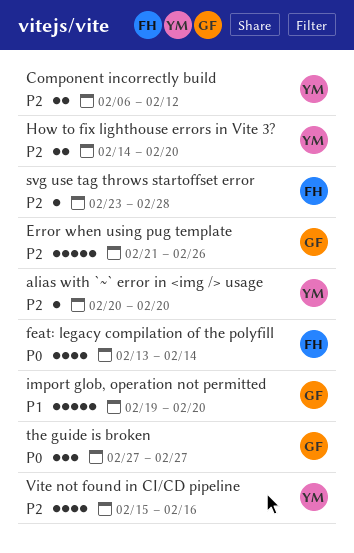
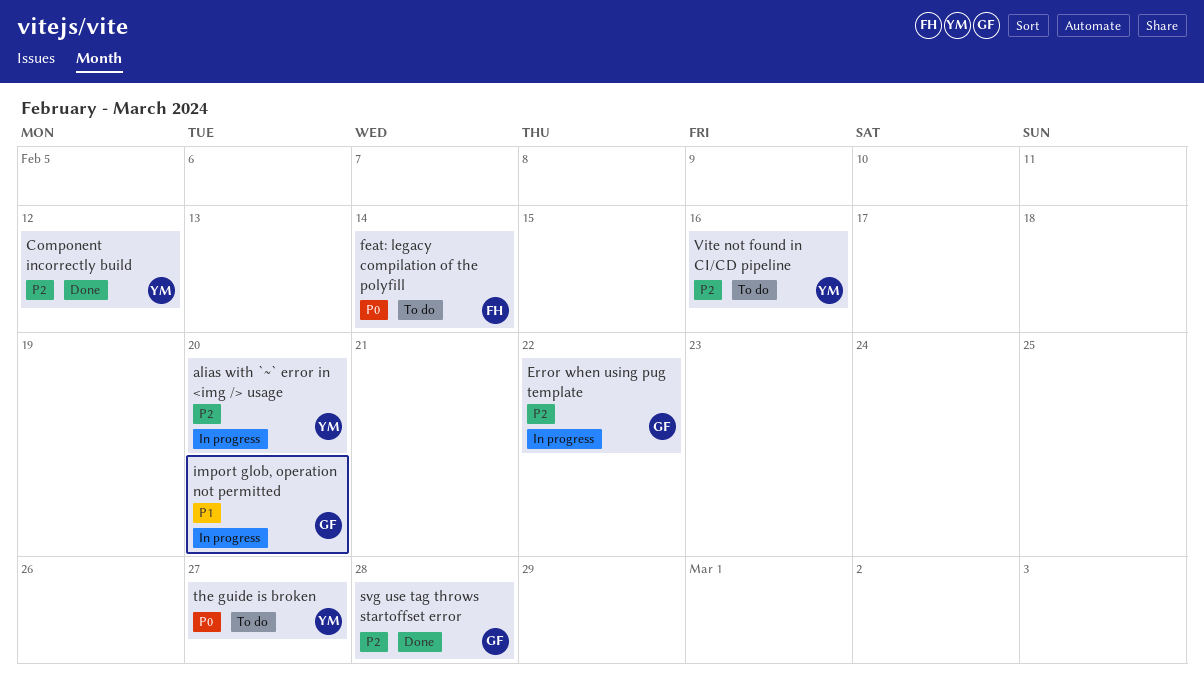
Error when using pug template, due: Feb 26 -> Feb 22
How to fix lighthouse errors in Vite 3?: present -> none
svg use tag throws startoffset error, owner: FH -> GF
the guide is broken, owner: GF -> YM

